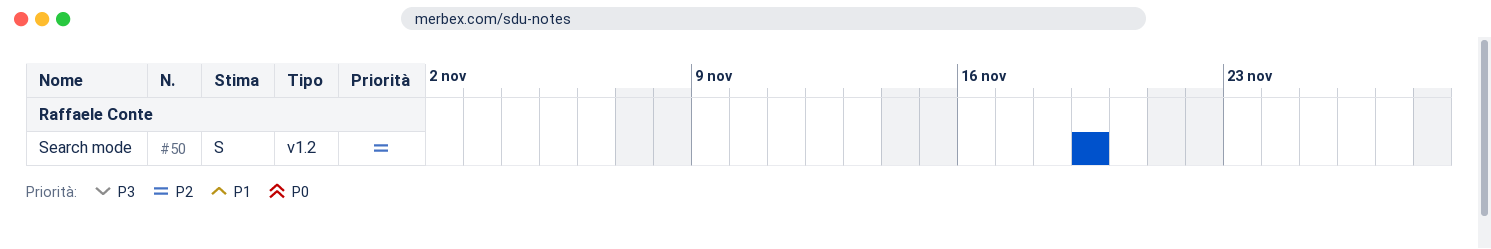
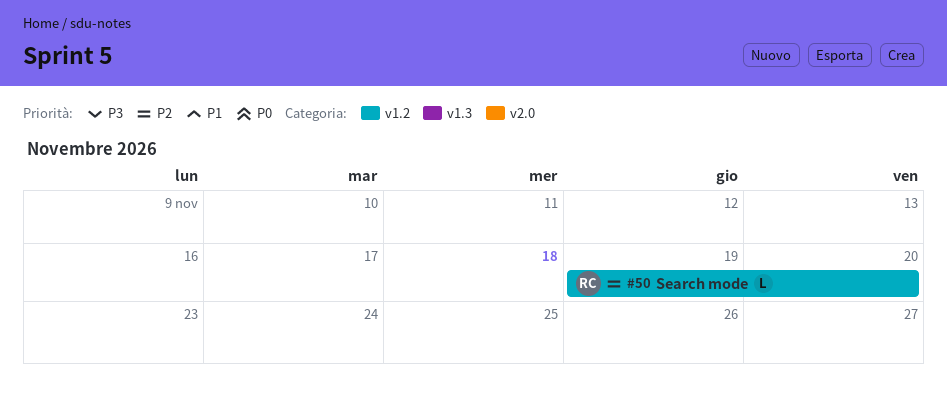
#50, estimate: S -> L
#50, due: Nov 19 -> Nov 20

